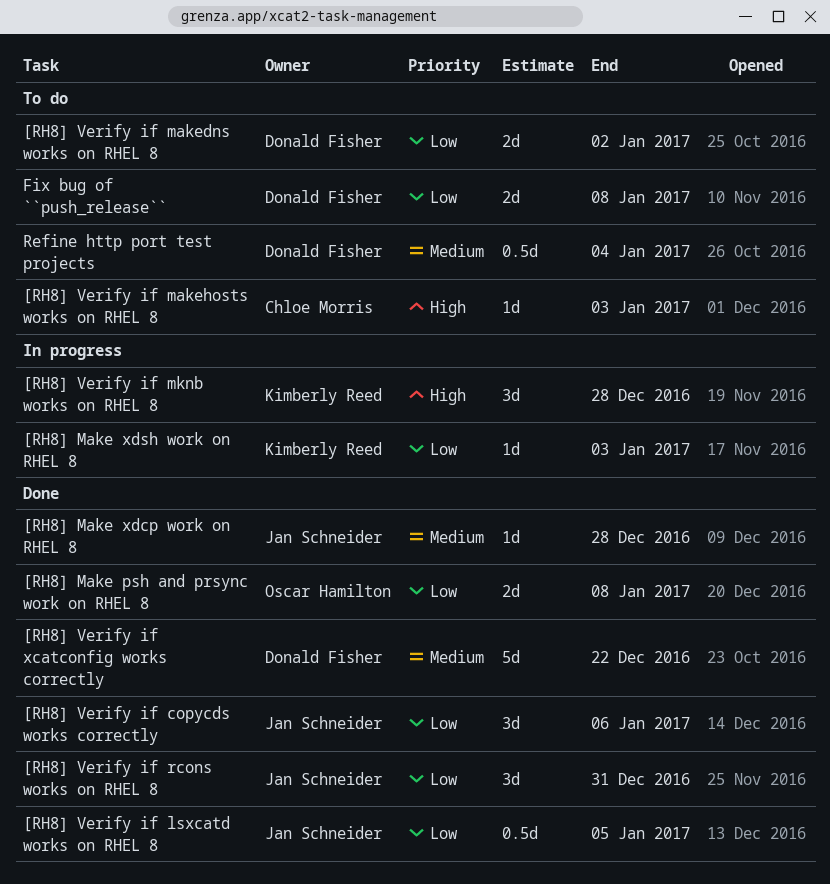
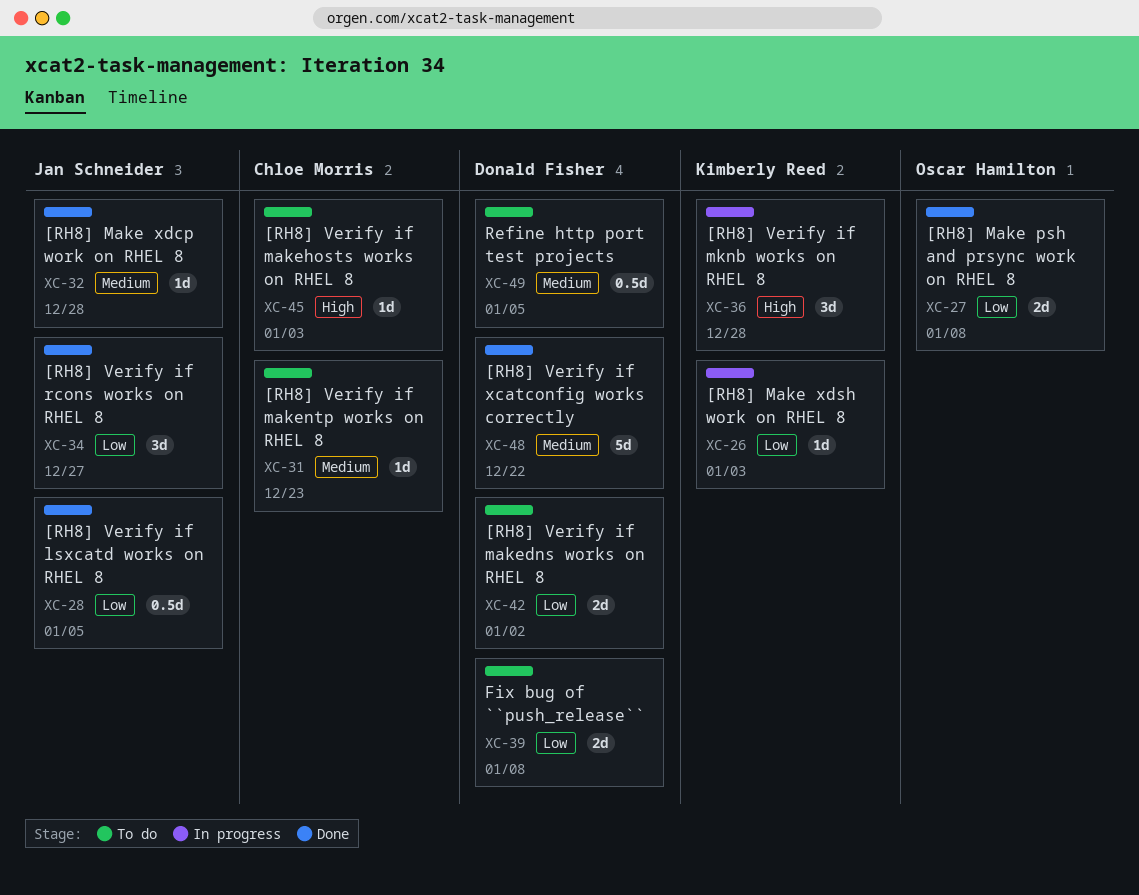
[RH8] Verify if copycds works correctly: present -> none
[RH8] Verify if makentp works on RHEL 8: none -> present
[RH8] Verify if rcons works on RHEL 8, due: Dec 31 -> Dec 27
Refine http port test projects, due: Jan 4 -> Jan 5

